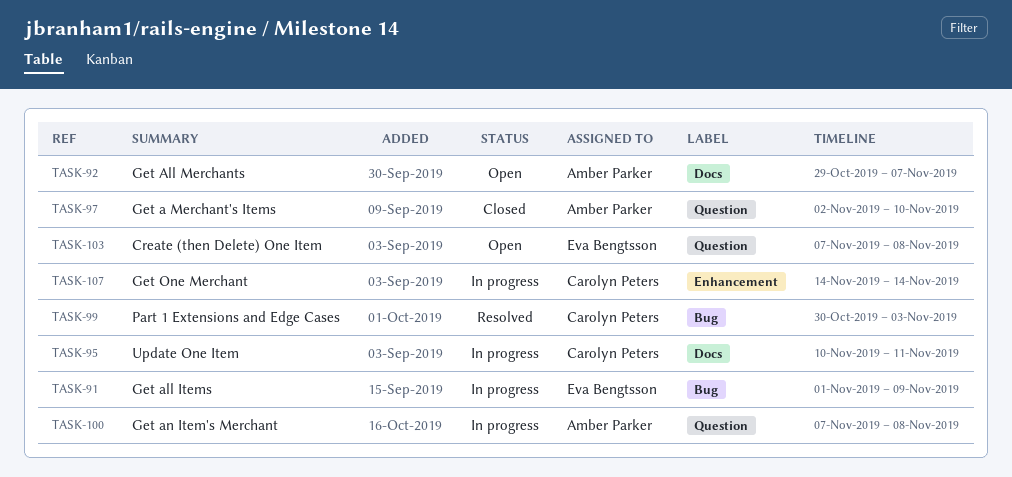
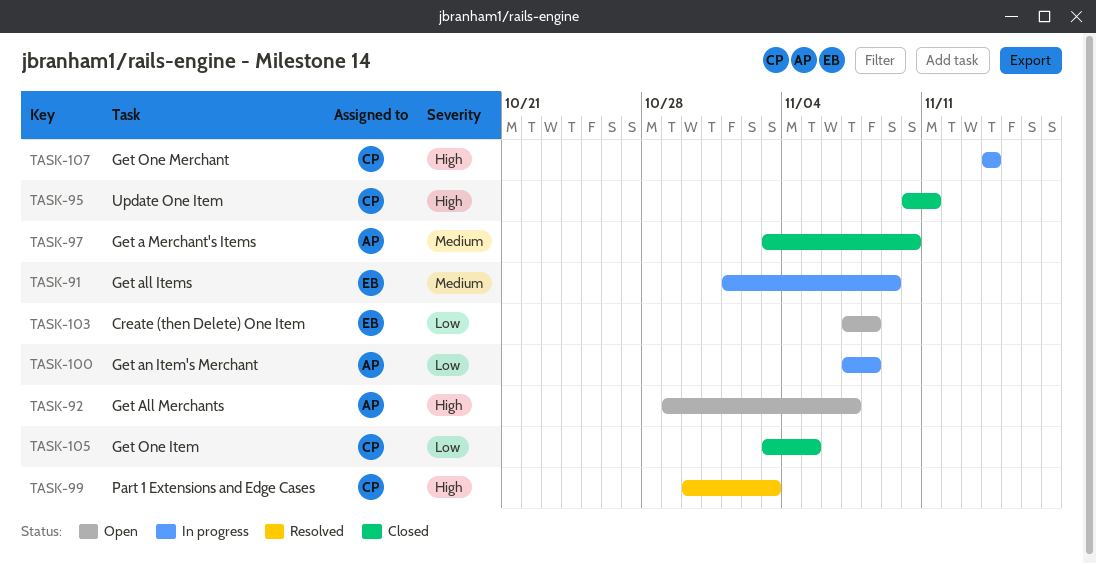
TASK-95, status: In progress -> Closed
TASK-97, start: Nov 2 -> Nov 3
TASK-105: none -> present

